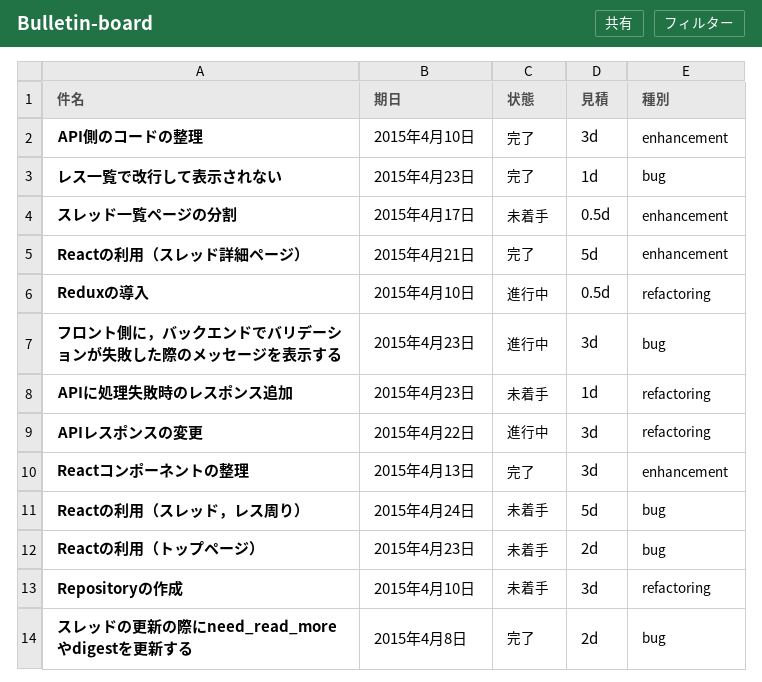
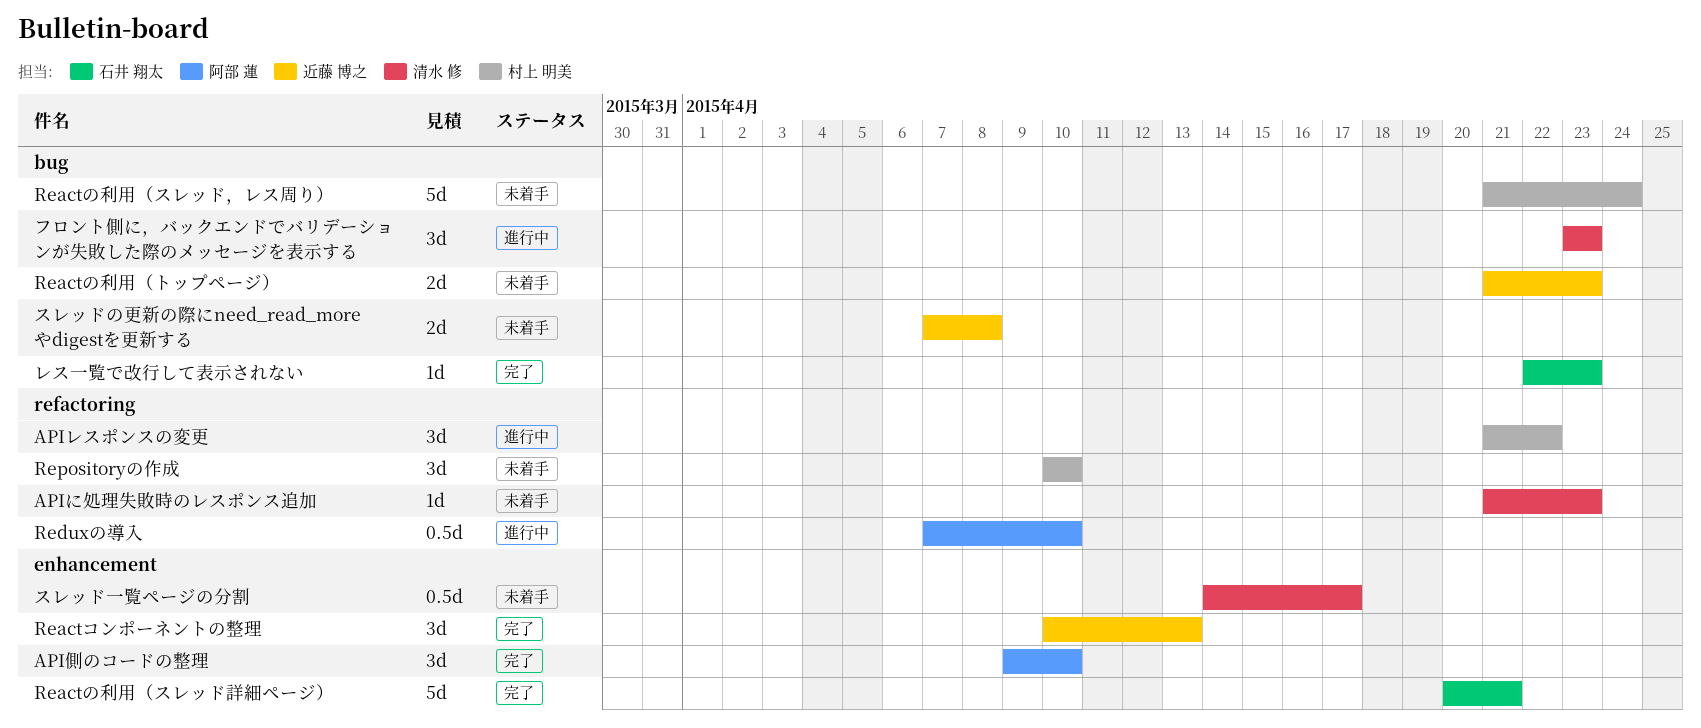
スレッドの更新の際にneed_read_moreやdigestを更新する, status: 完了 -> 未着手

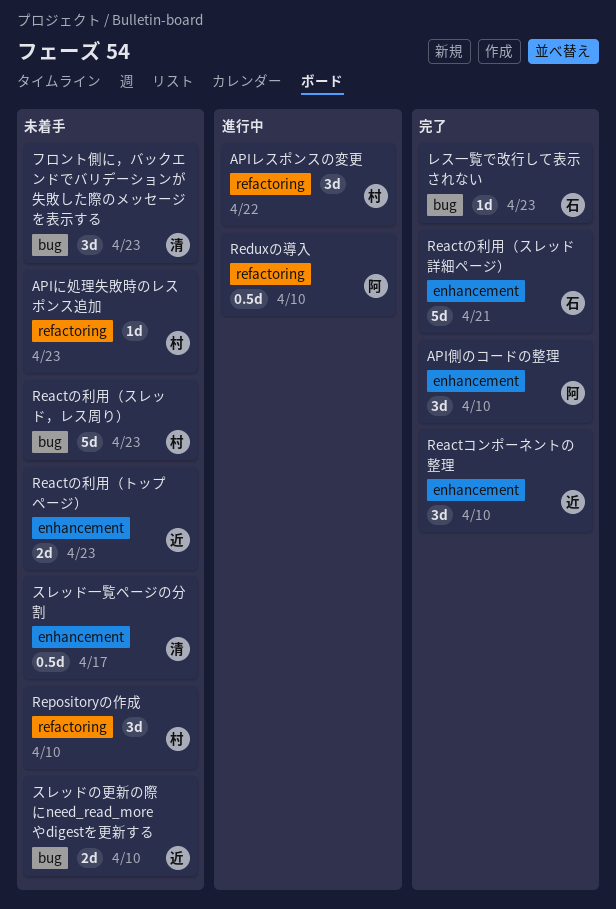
APIに処理失敗時のレスポンス追加, owner: 清水 修 -> 村上 明美
Reactの利用（スレッド，レス周り）, due: Apr 24 -> Apr 23
Reactの利用（トップページ）, label: bug -> enhancement
Reactコンポーネントの整理, due: Apr 13 -> Apr 10
スレッドの更新の際にneed_read_moreやdigestを更新する, due: Apr 8 -> Apr 10
フロント側に，バックエンドでバリデーションが失敗した際のメッセージを表示する, status: 進行中 -> 未着手

